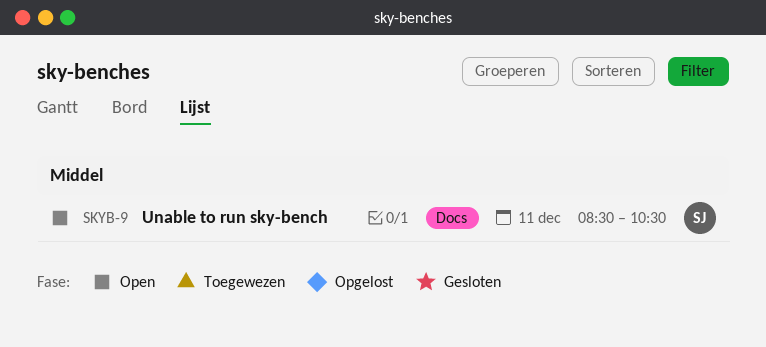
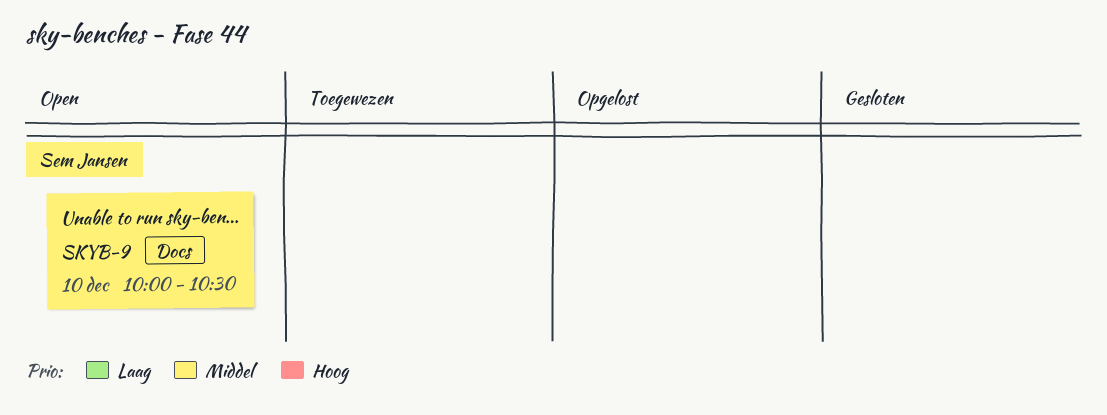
SKYB-9, day: Dec 11 -> Dec 10
SKYB-9, begins: 08:30 -> 10:00

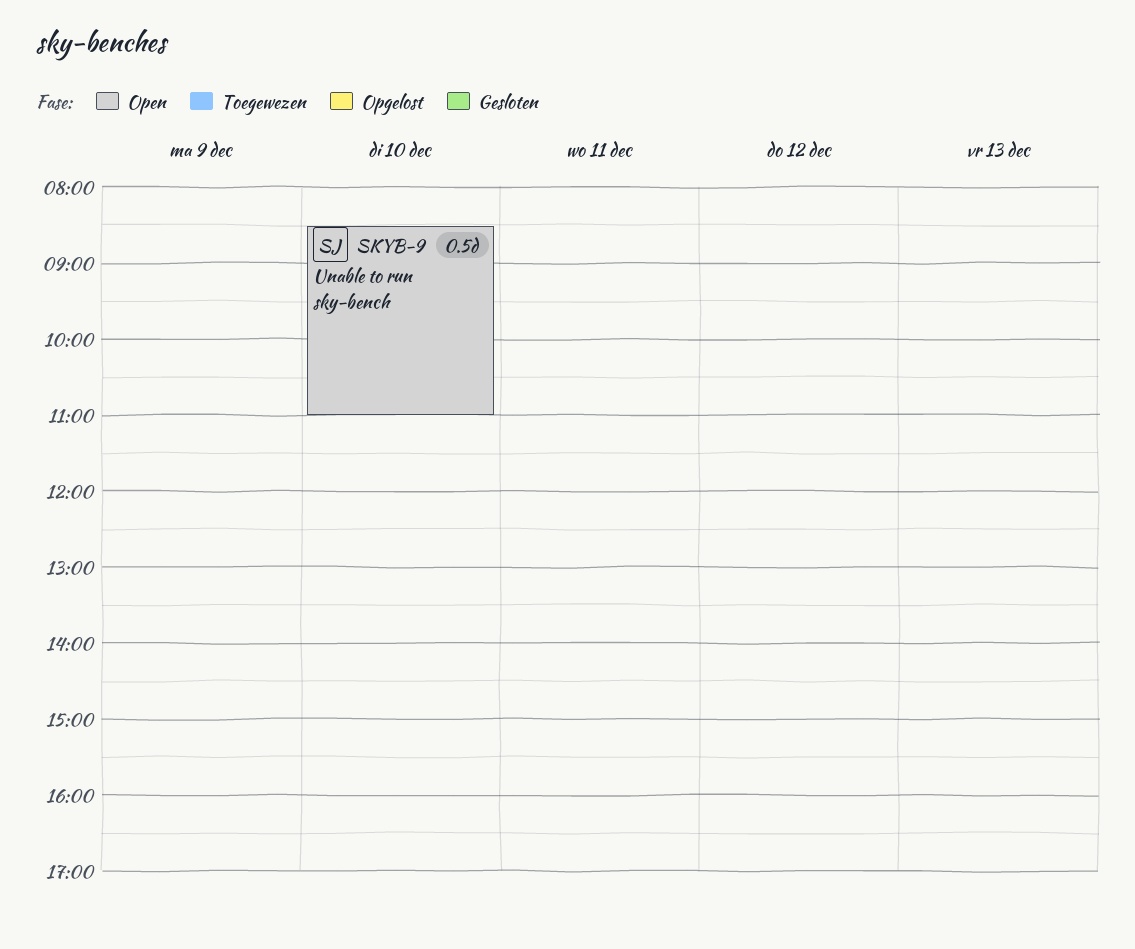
SKYB-9, begins: 10:00 -> 08:30
SKYB-9, ends: 10:30 -> 11:00

